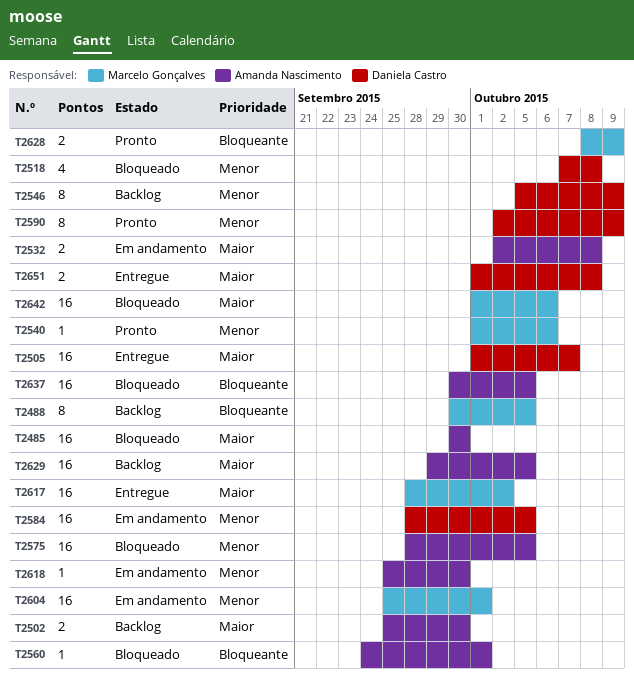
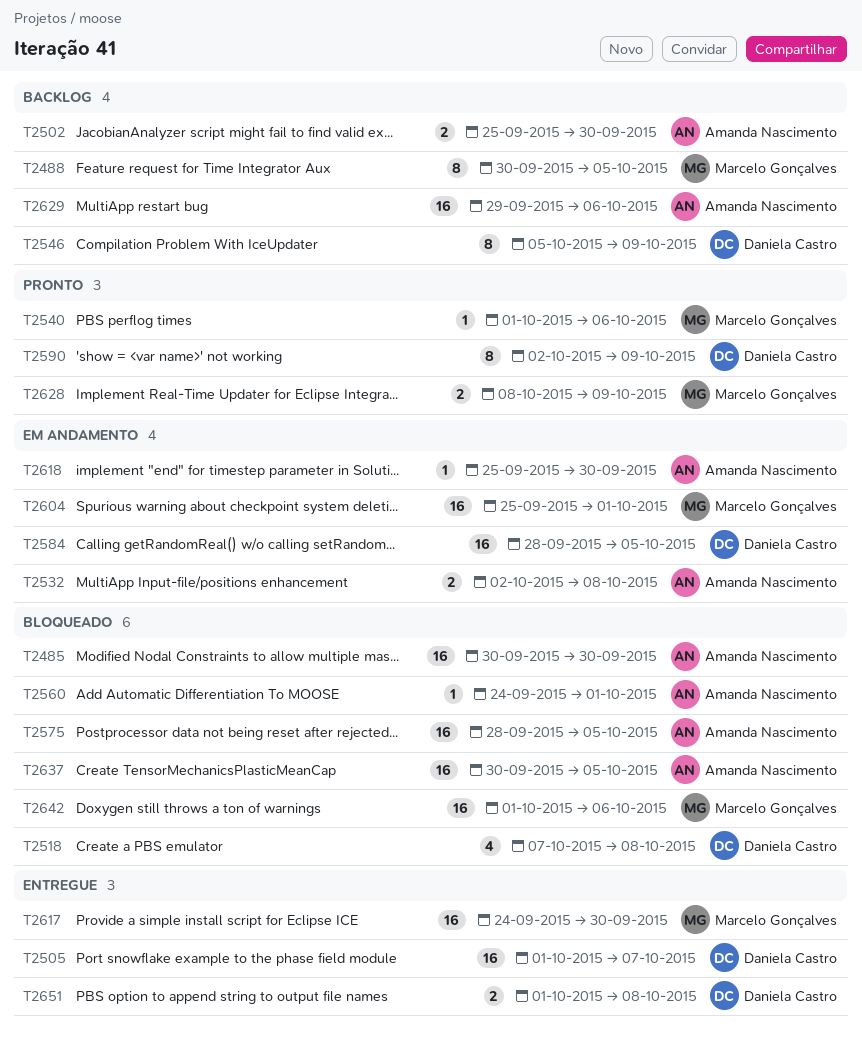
T2617, start: Sep 28 -> Sep 24
T2617, due: Oct 2 -> Sep 30
T2629, due: Oct 5 -> Oct 6

